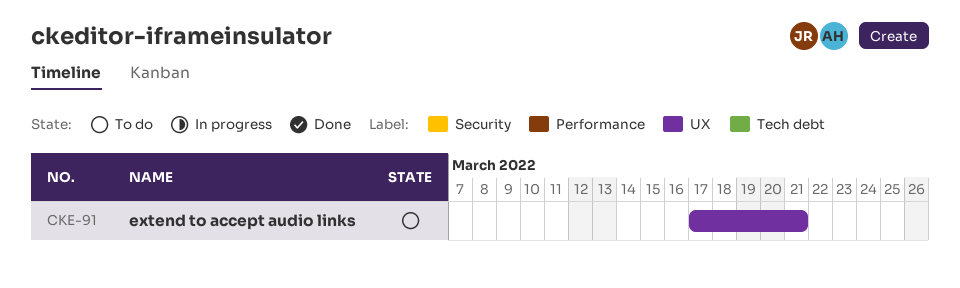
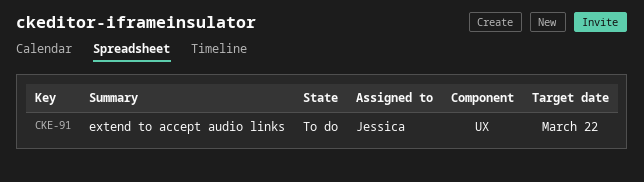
CKE-91, due: Mar 21 -> Mar 22

